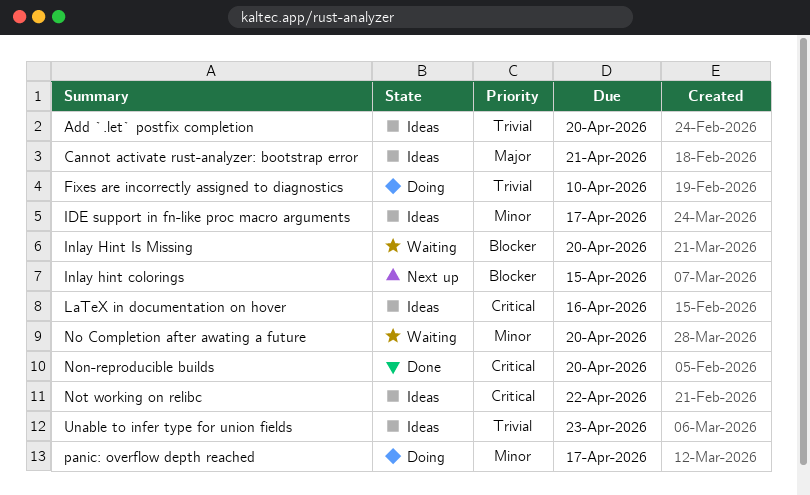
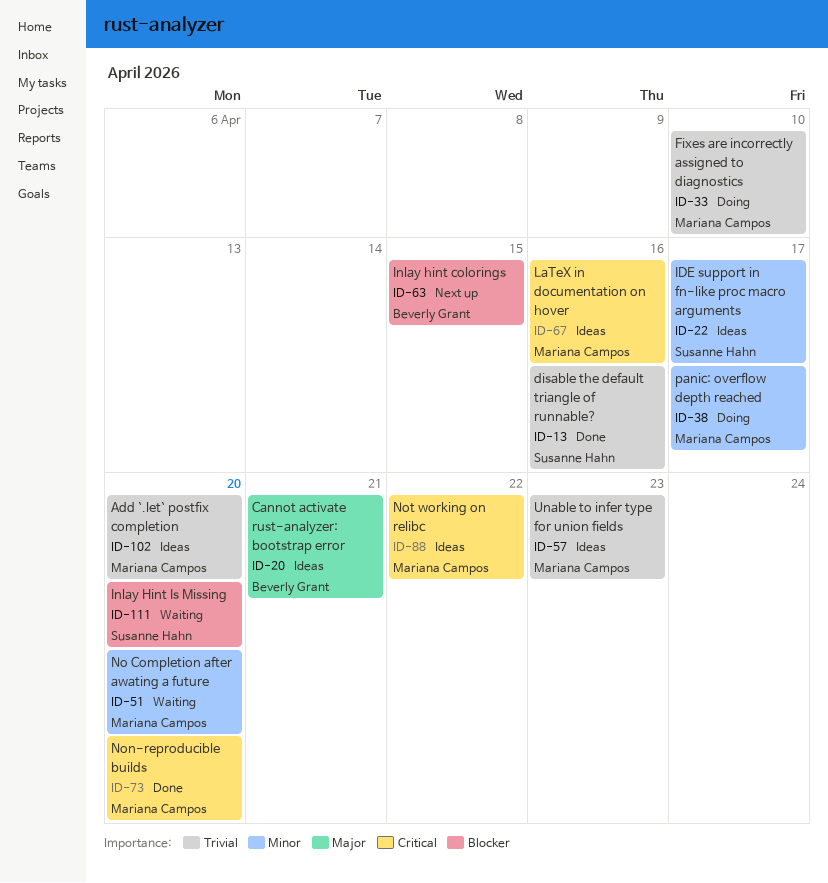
disable the default triangle of runnable?: none -> present

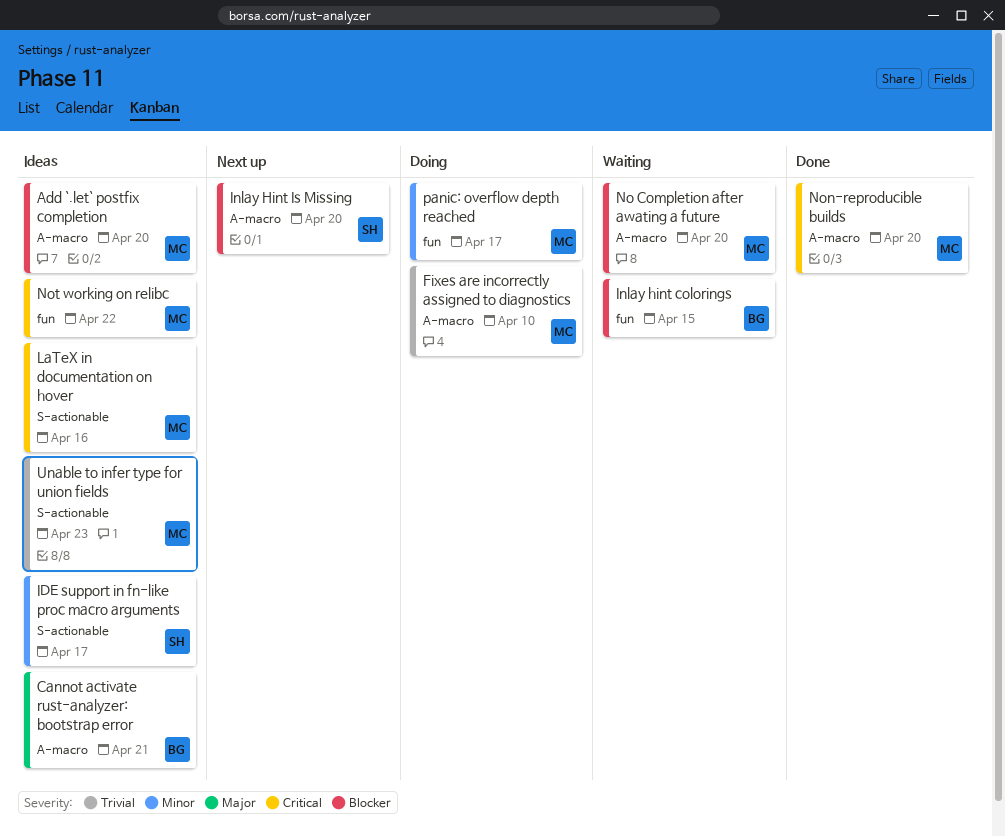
Add `.let` postfix completion, priority: Trivial -> Blocker
disable the default triangle of runnable?: present -> none
Inlay hint colorings, status: Next up -> Waiting
Inlay Hint Is Missing, status: Waiting -> Next up
No Completion after awating a future, priority: Minor -> Blocker

